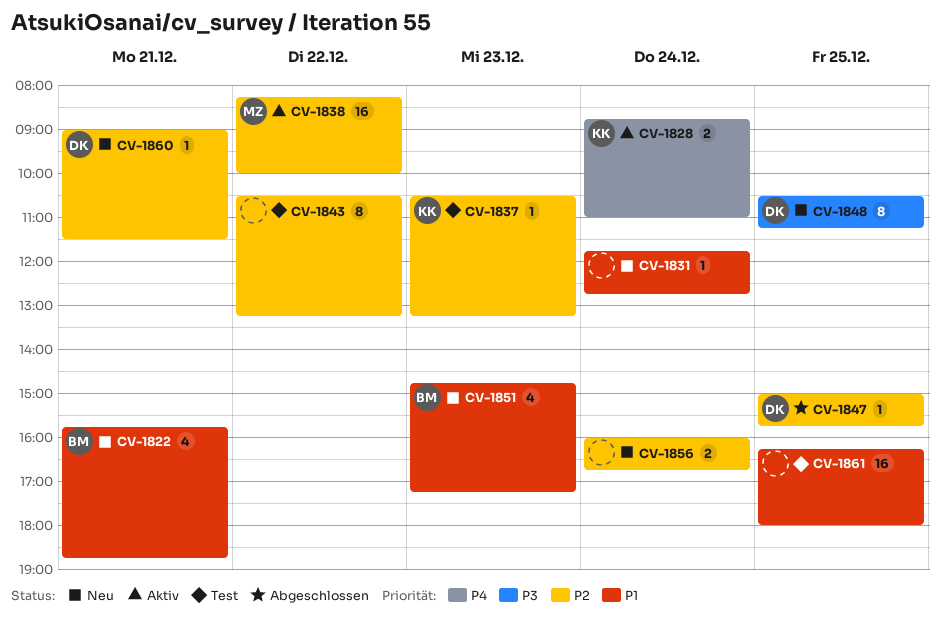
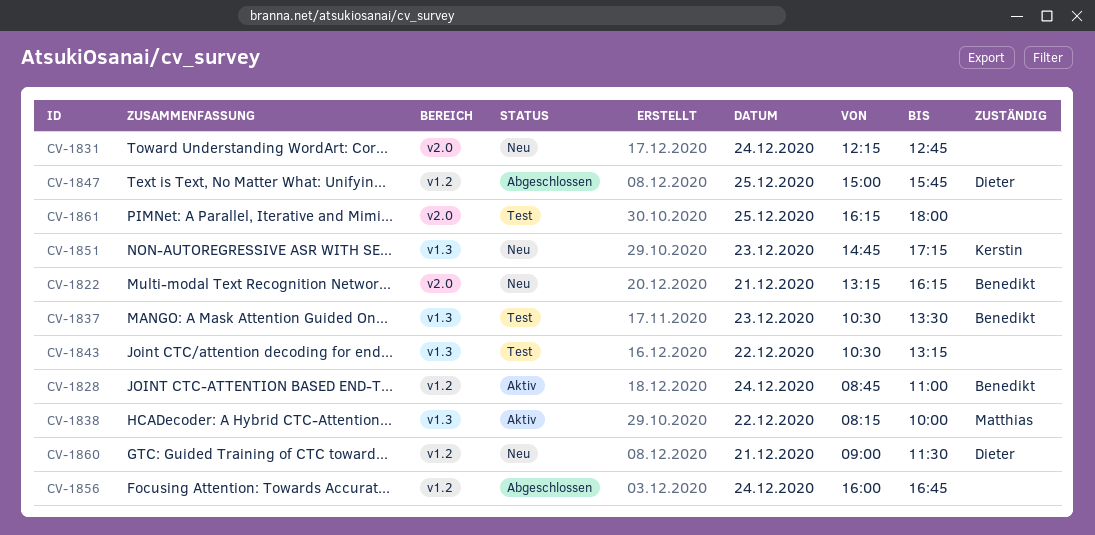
CV-1822, begins: 15:45 -> 13:15
CV-1822, ends: 18:45 -> 16:15
CV-1828, owner: Kerstin -> Benedikt
CV-1831, begins: 11:45 -> 12:15
CV-1837, owner: Kerstin -> Benedikt
CV-1837, ends: 13:15 -> 13:30
CV-1848: present -> none
CV-1851, owner: Benedikt -> Kerstin
CV-1856, status: Neu -> Abgeschlossen

